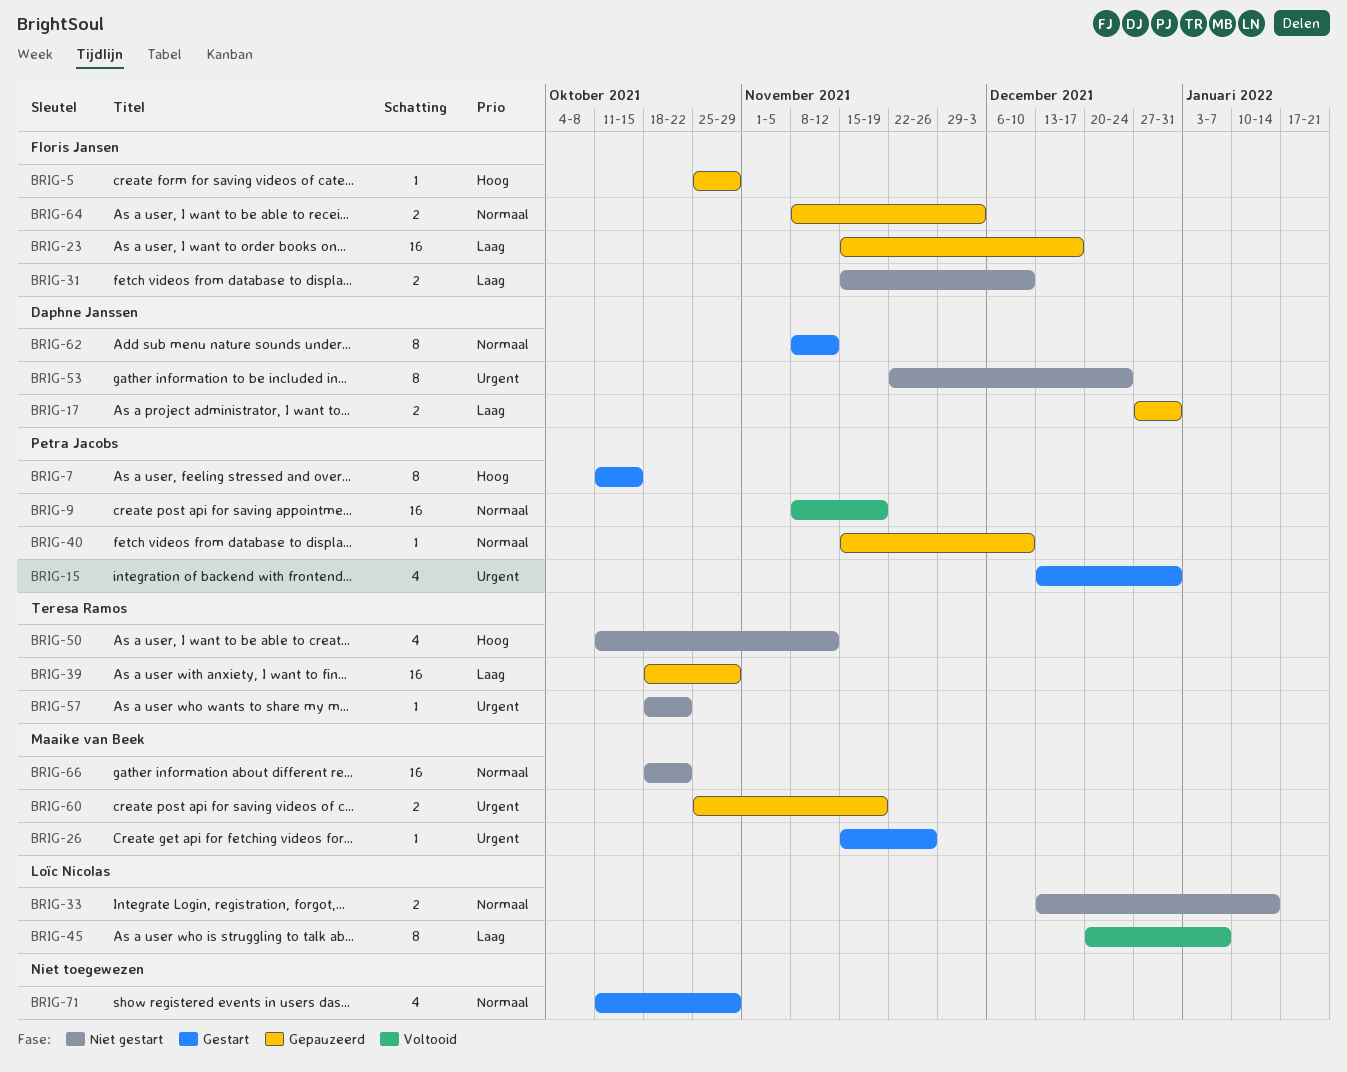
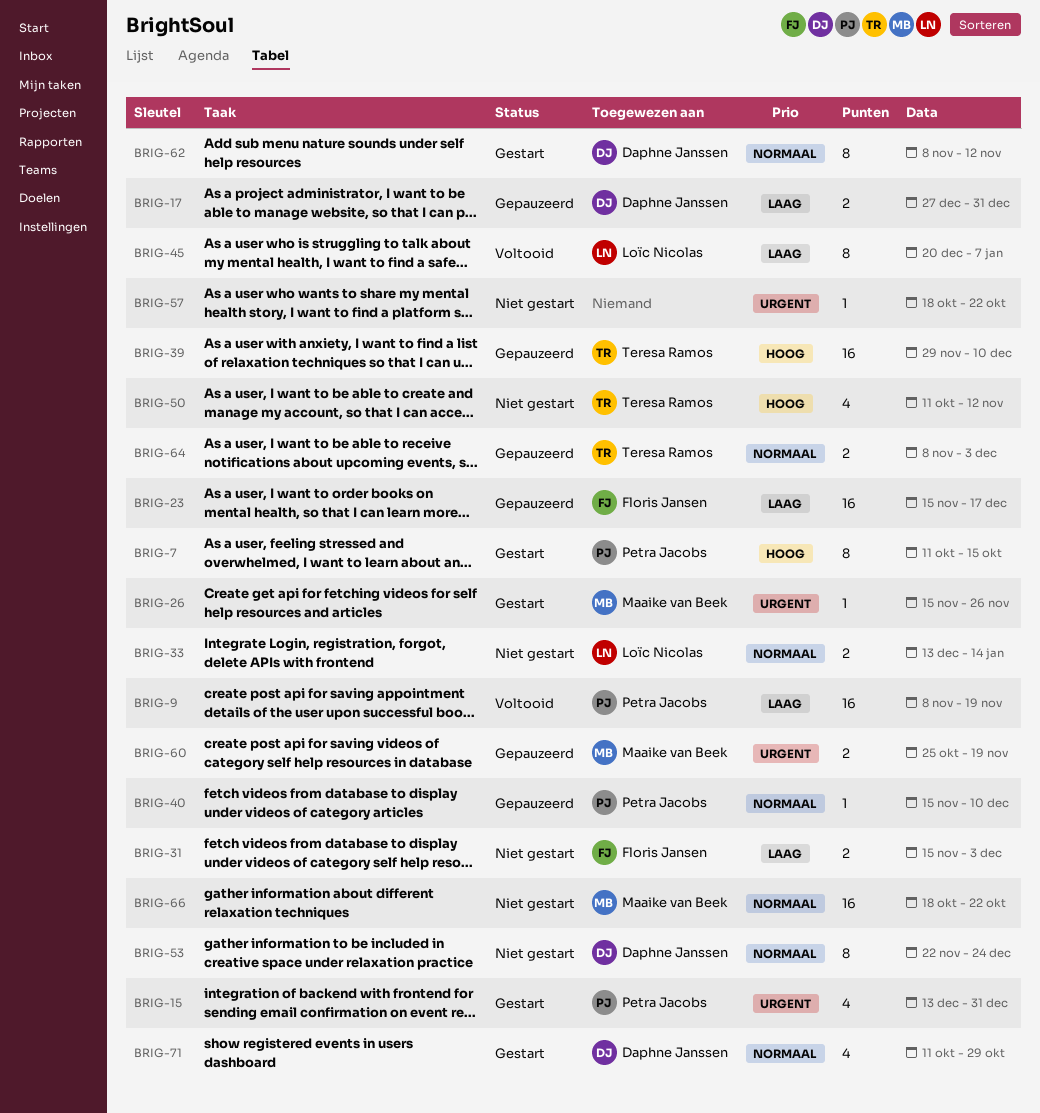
BRIG-5: present -> none
BRIG-9, priority: Normaal -> Laag
BRIG-31, due: Dec 10 -> Dec 3
BRIG-39, priority: Laag -> Hoog
BRIG-39, start: Oct 18 -> Nov 29
BRIG-39, due: Oct 29 -> Dec 10
BRIG-53, priority: Urgent -> Normaal
BRIG-57, owner: Teresa Ramos -> none
BRIG-64, owner: Floris Jansen -> Teresa Ramos
BRIG-71, owner: none -> Daphne Janssen

